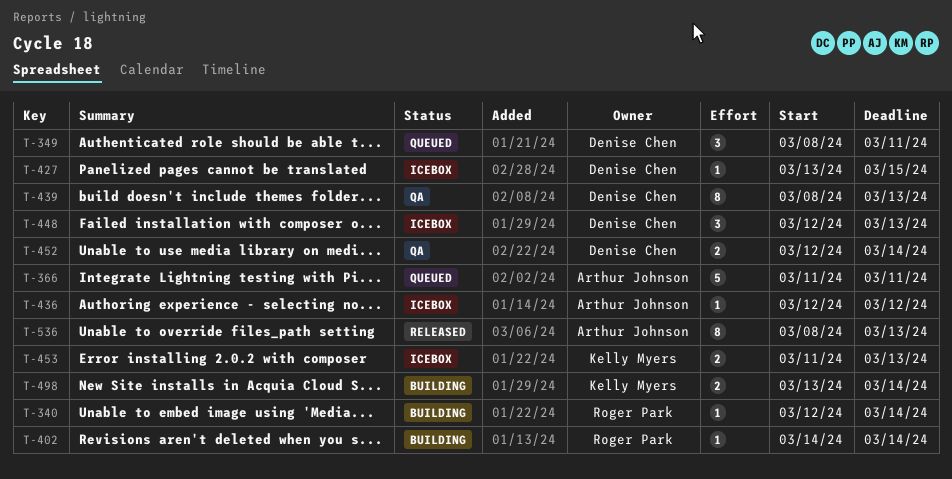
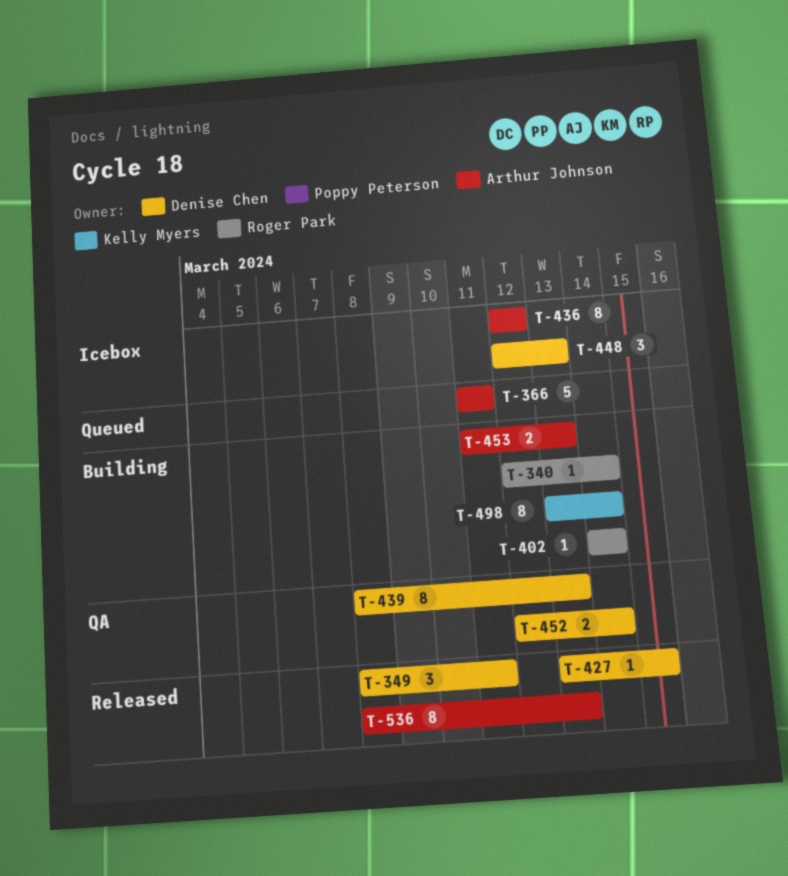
T-349, status: Queued -> Released
T-427, status: Icebox -> Released
T-436, estimate: 1 -> 8
T-453, status: Icebox -> Building
T-453, owner: Kelly Myers -> Arthur Johnson
T-498, estimate: 2 -> 8

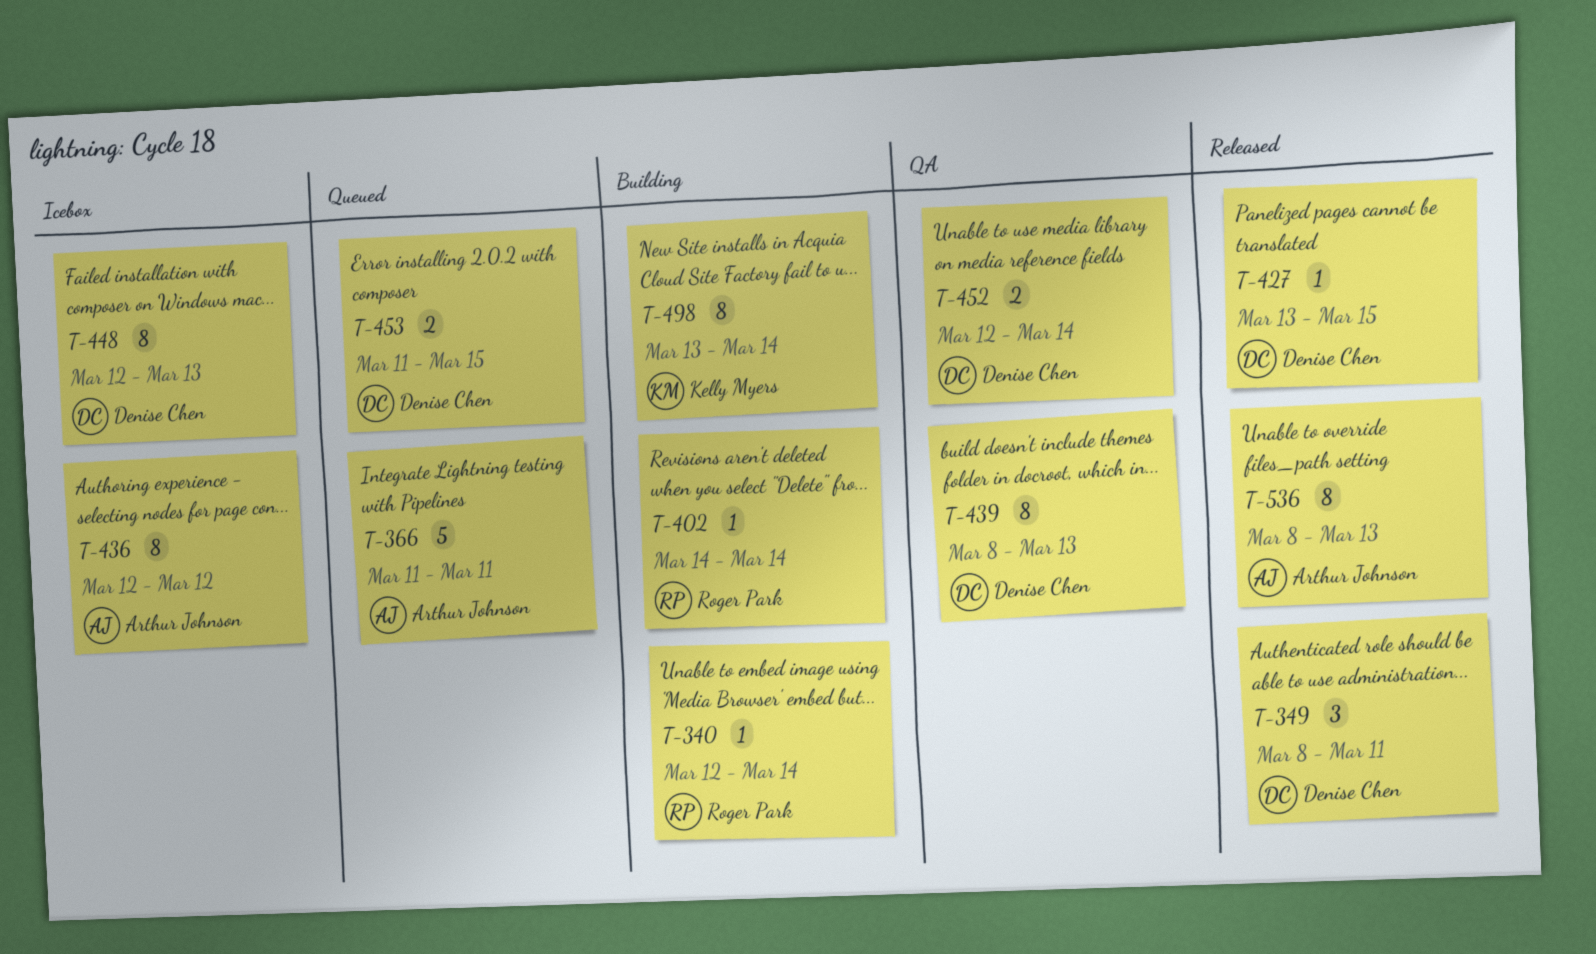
T-448, estimate: 3 -> 8
T-453, status: Building -> Queued
T-453, owner: Arthur Johnson -> Denise Chen
T-453, due: Mar 13 -> Mar 15

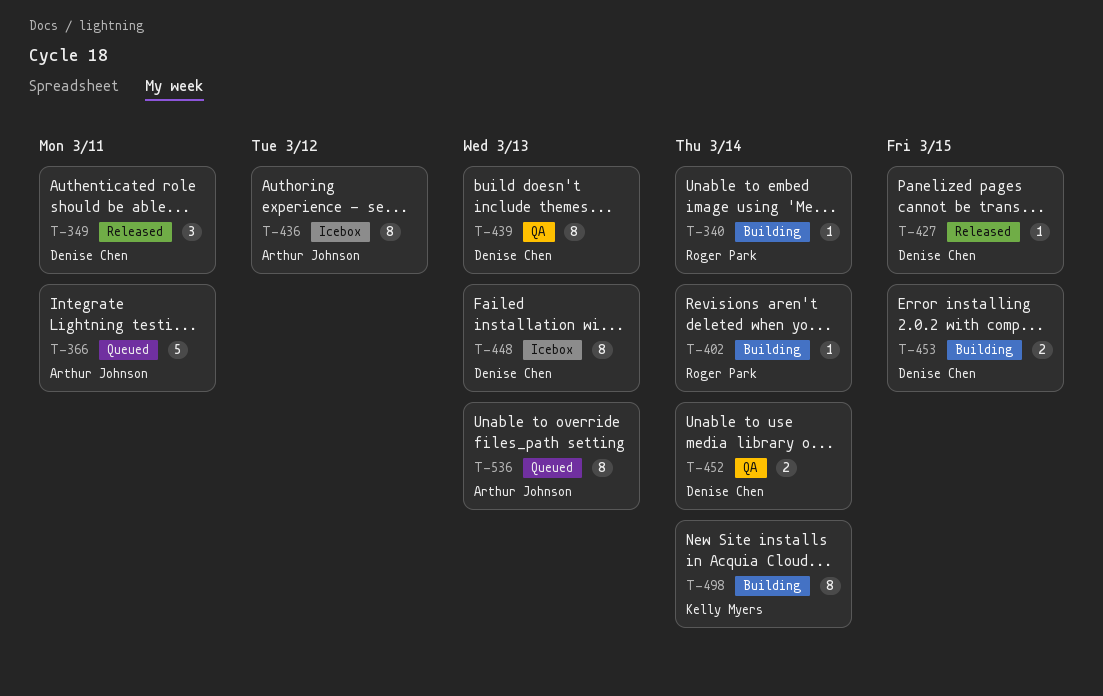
T-453, status: Queued -> Building
T-536, status: Released -> Queued

